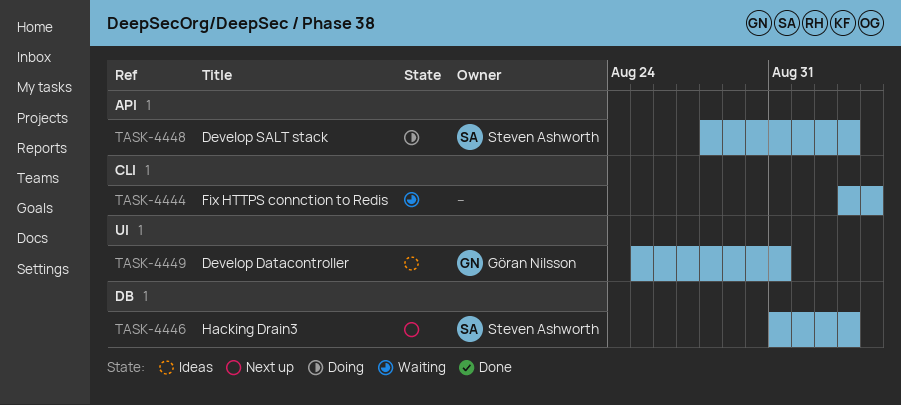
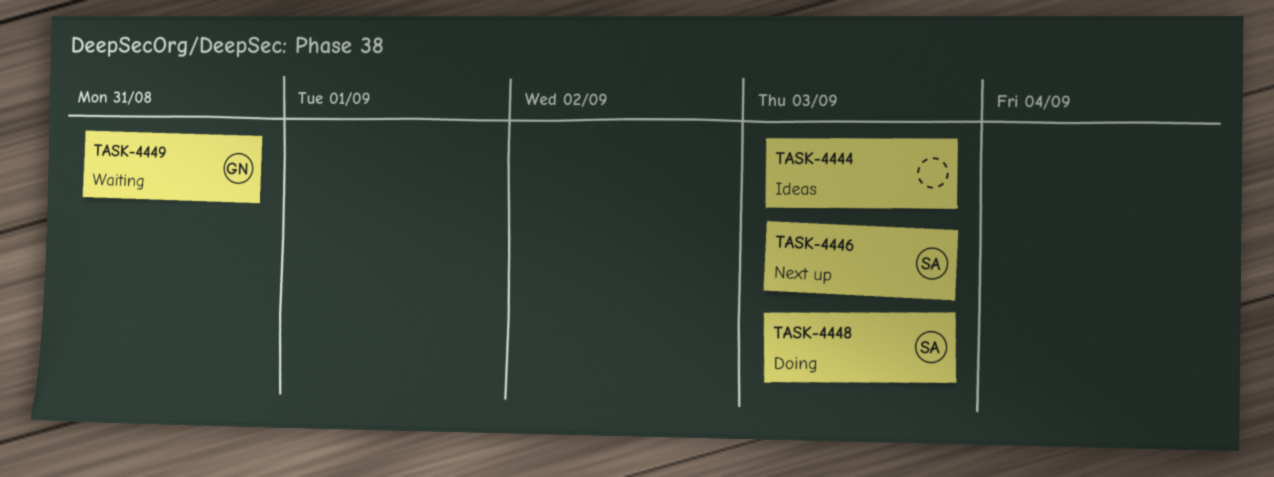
TASK-4444, status: Waiting -> Ideas
TASK-4444, due: Sep 4 -> Sep 3
TASK-4449, status: Ideas -> Waiting

